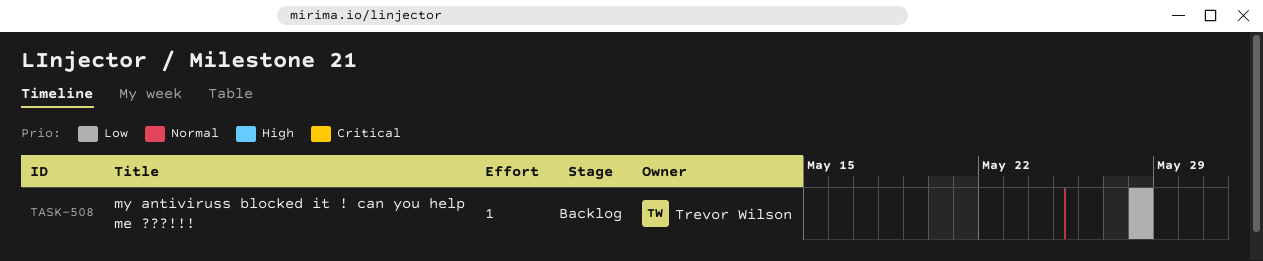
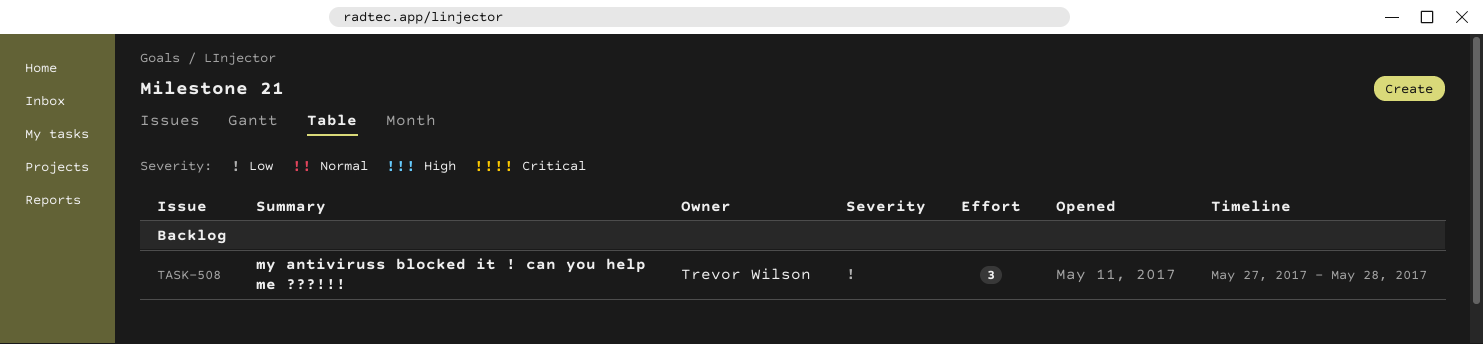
TASK-508, estimate: 1 -> 3
TASK-508, start: May 28 -> May 27

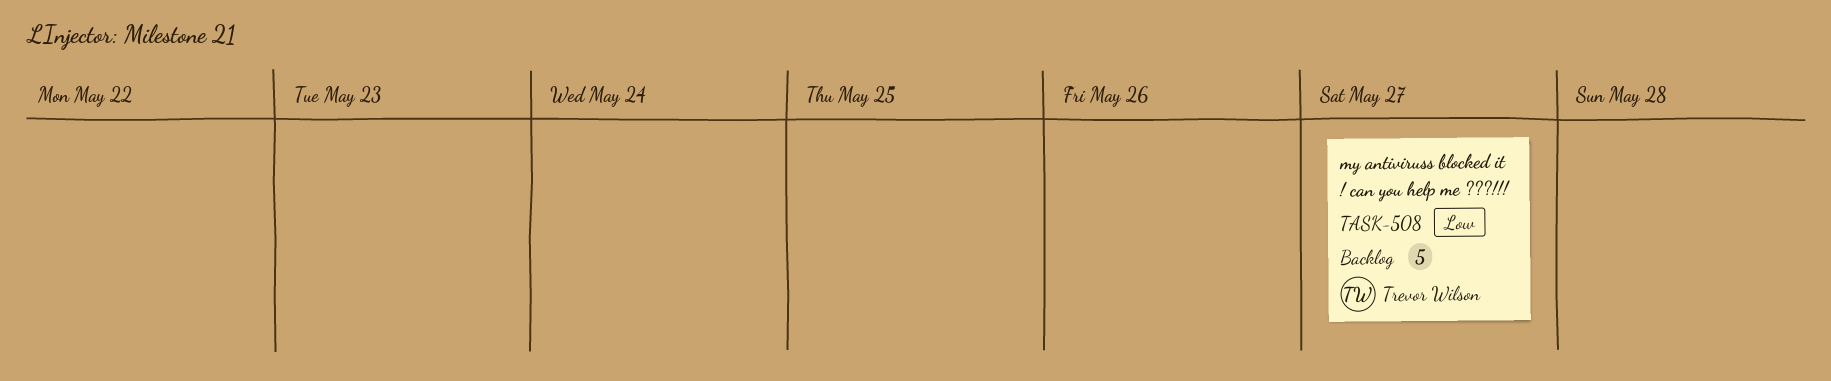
TASK-508, estimate: 3 -> 5
TASK-508, due: May 28 -> May 27

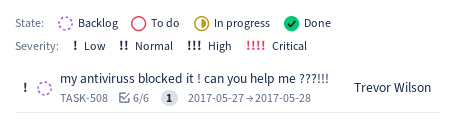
TASK-508, estimate: 5 -> 1
TASK-508, due: May 27 -> May 28

